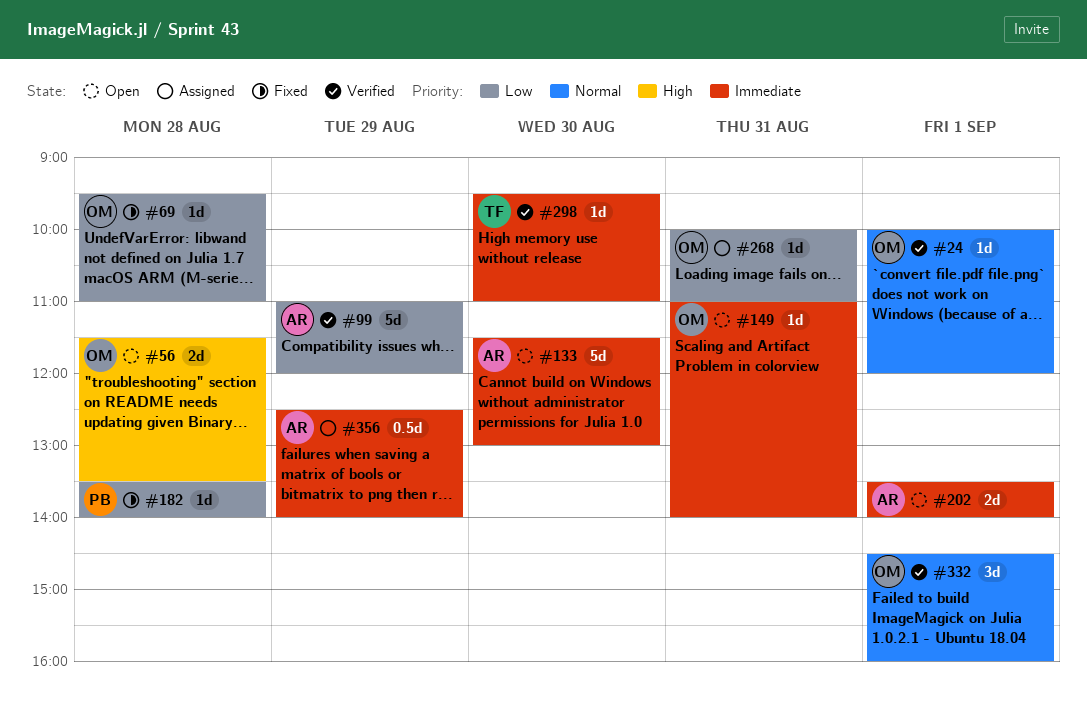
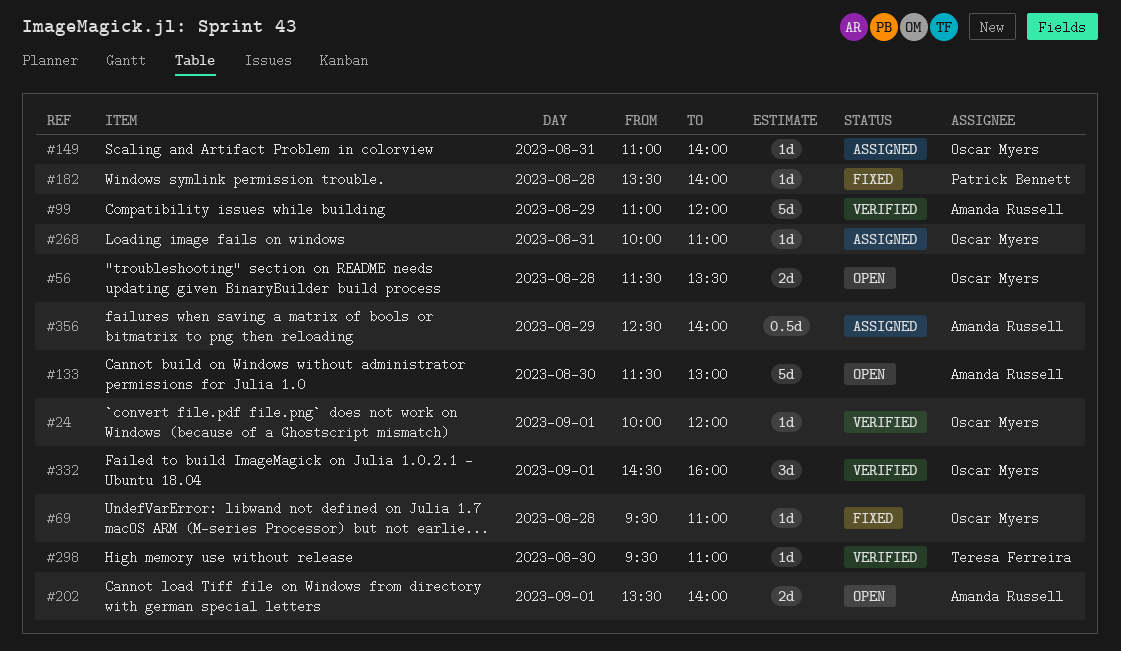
#149, status: Open -> Assigned

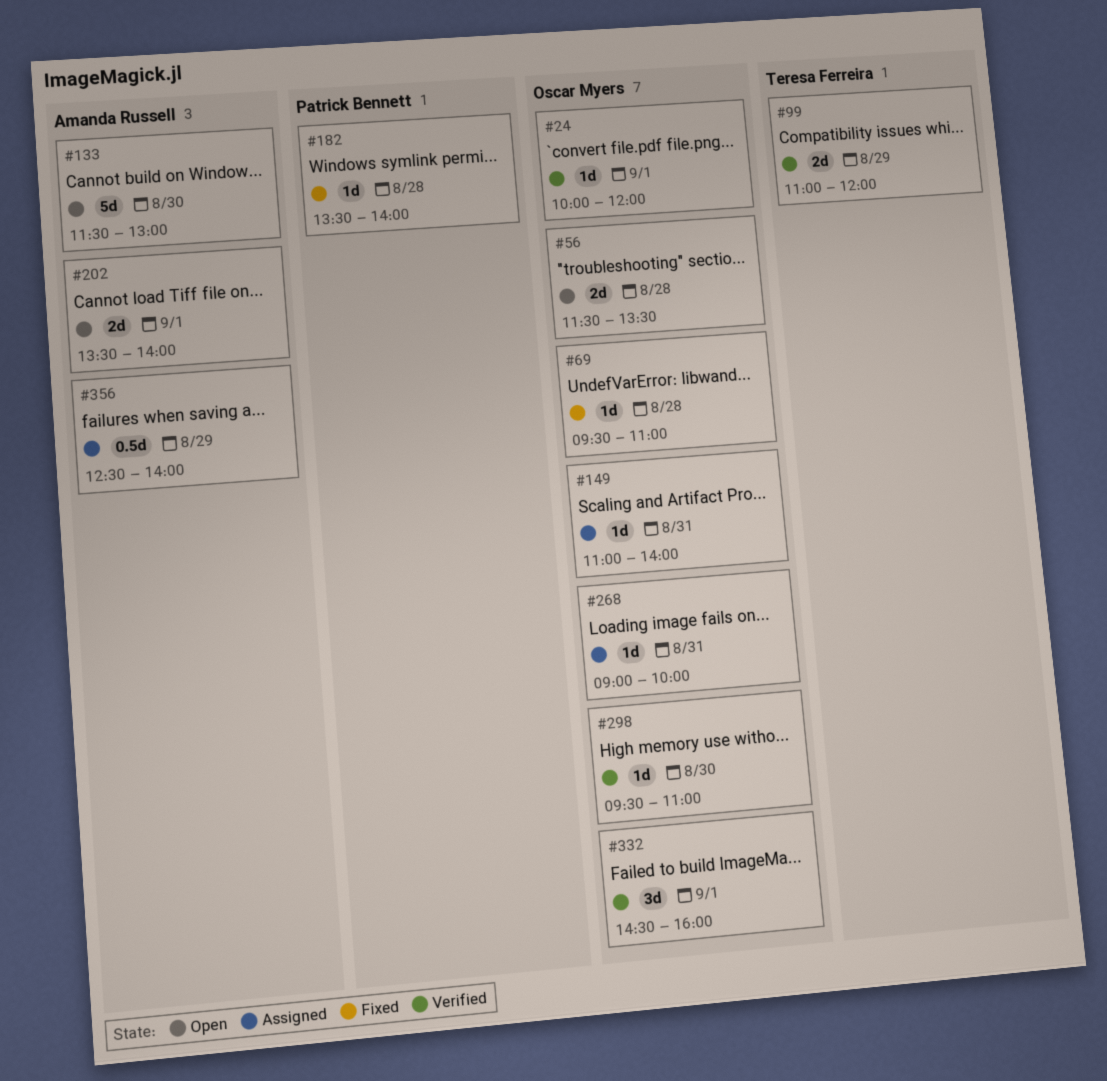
#99, owner: Amanda Russell -> Teresa Ferreira
#99, estimate: 5d -> 2d
#268, begins: 10:00 -> 09:00
#268, ends: 11:00 -> 10:00
#298, owner: Teresa Ferreira -> Oscar Myers

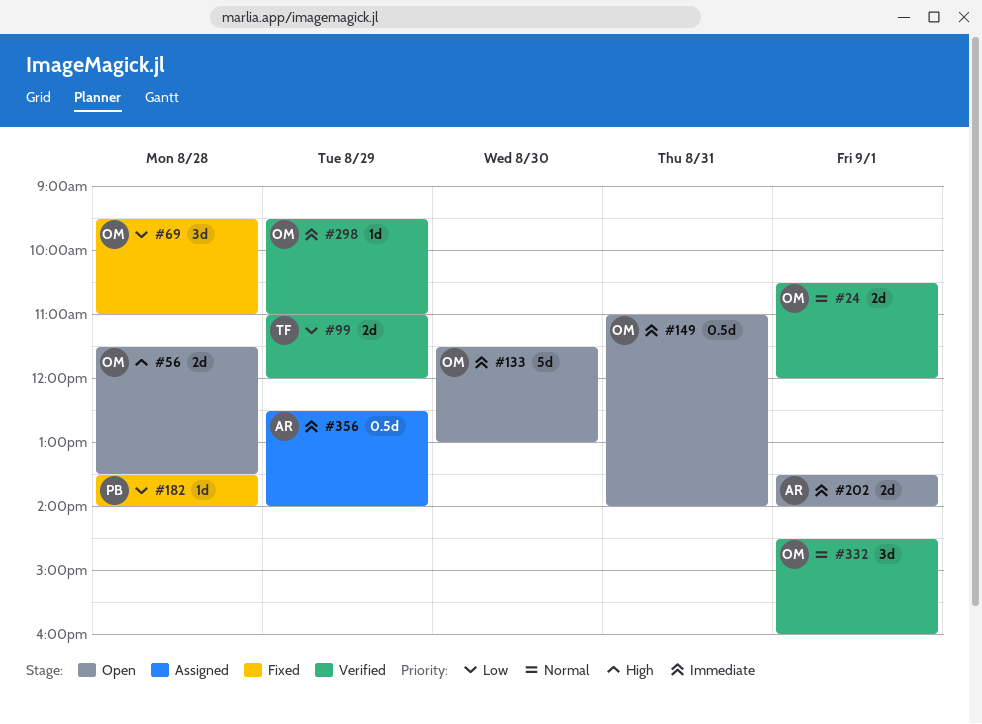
#24, estimate: 1d -> 2d
#24, begins: 10:00 -> 10:30
#69, estimate: 1d -> 3d
#133, owner: Amanda Russell -> Oscar Myers
#149, status: Assigned -> Open
#149, estimate: 1d -> 0.5d
#268: present -> none
#298, day: Aug 30 -> Aug 29

